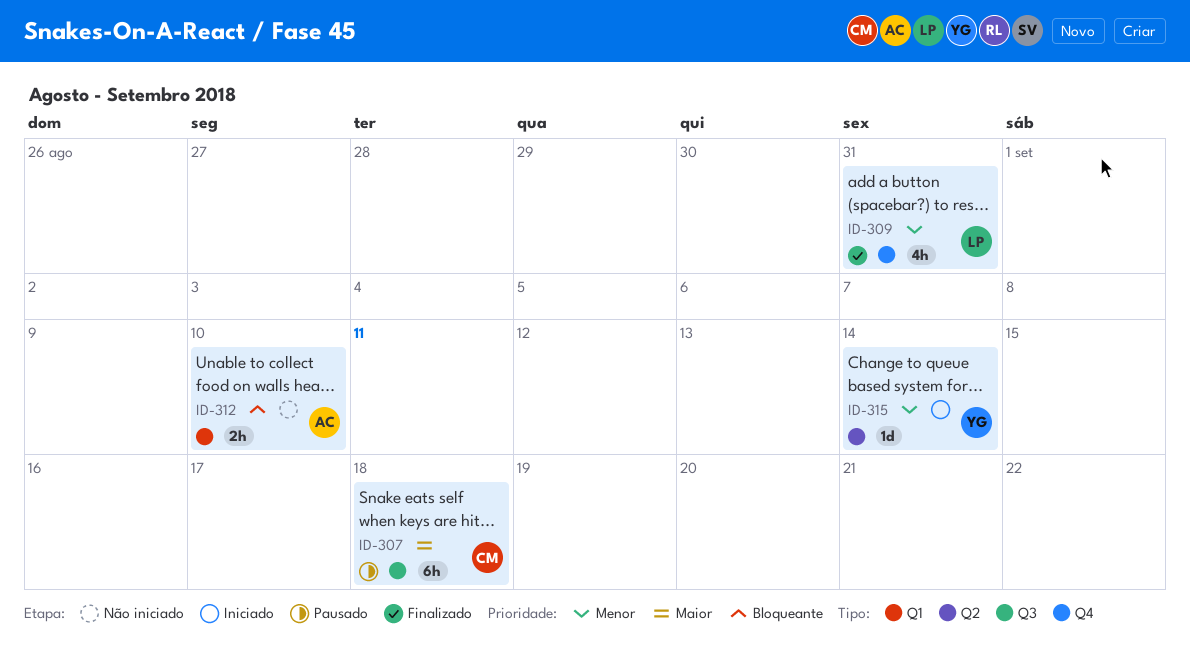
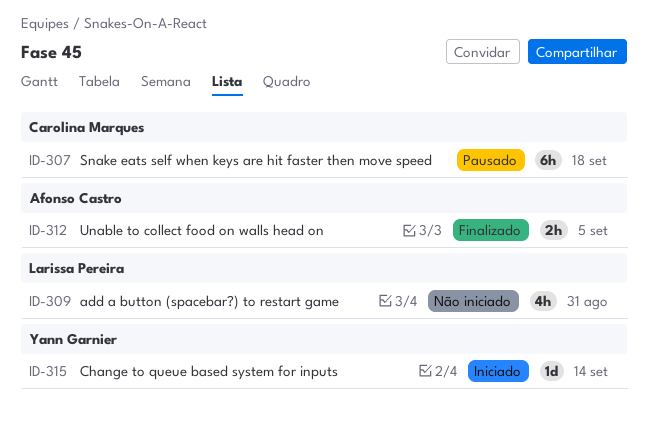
ID-309, status: Finalizado -> Não iniciado
ID-312, status: Não iniciado -> Finalizado
ID-312, due: Sep 10 -> Sep 5

